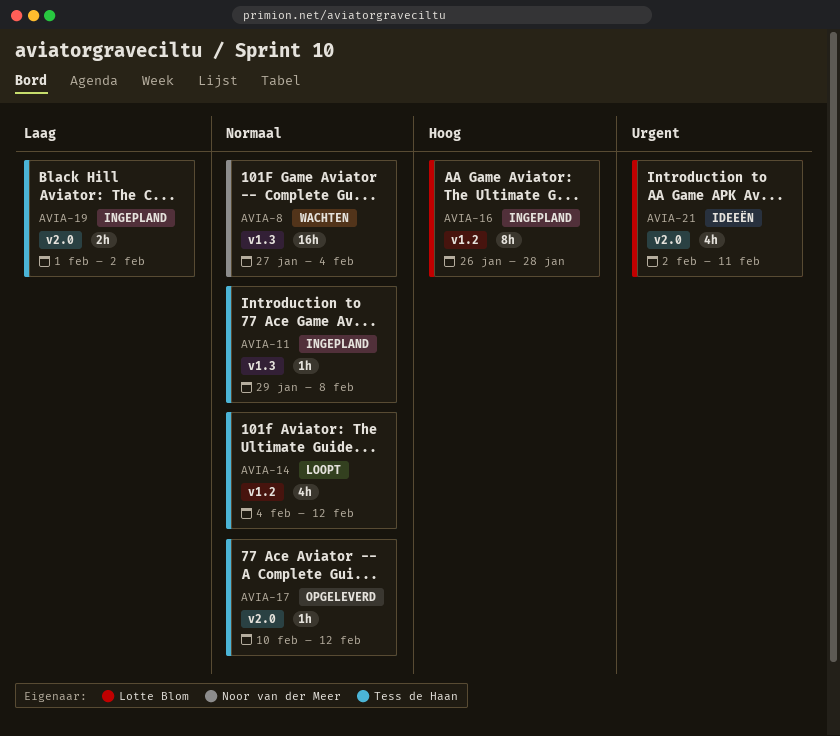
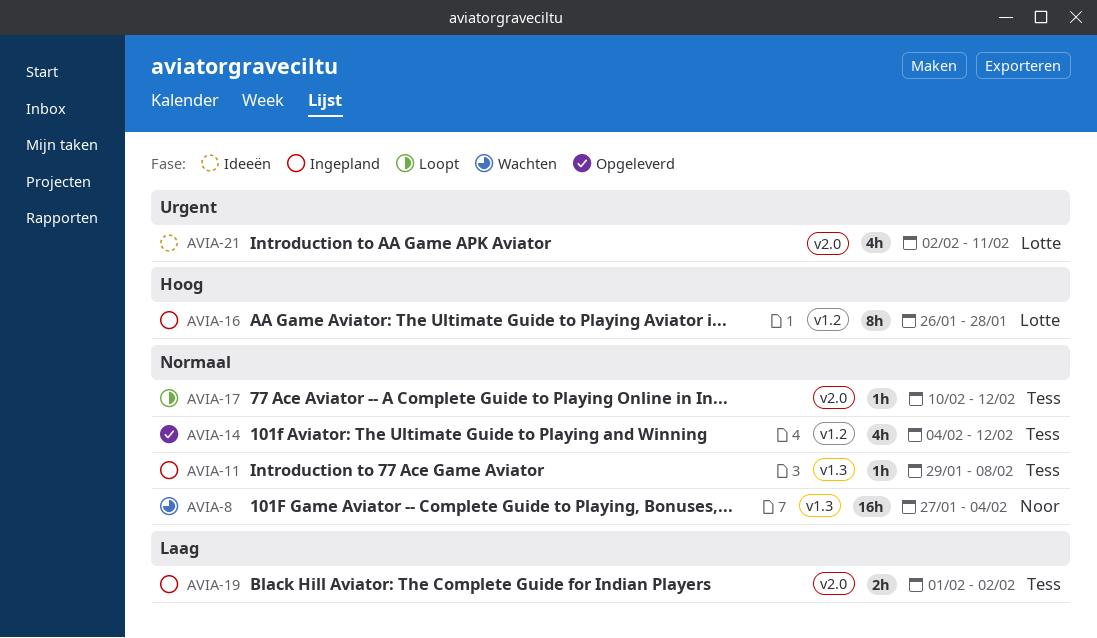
AVIA-14, status: Loopt -> Opgeleverd
AVIA-17, status: Opgeleverd -> Loopt

